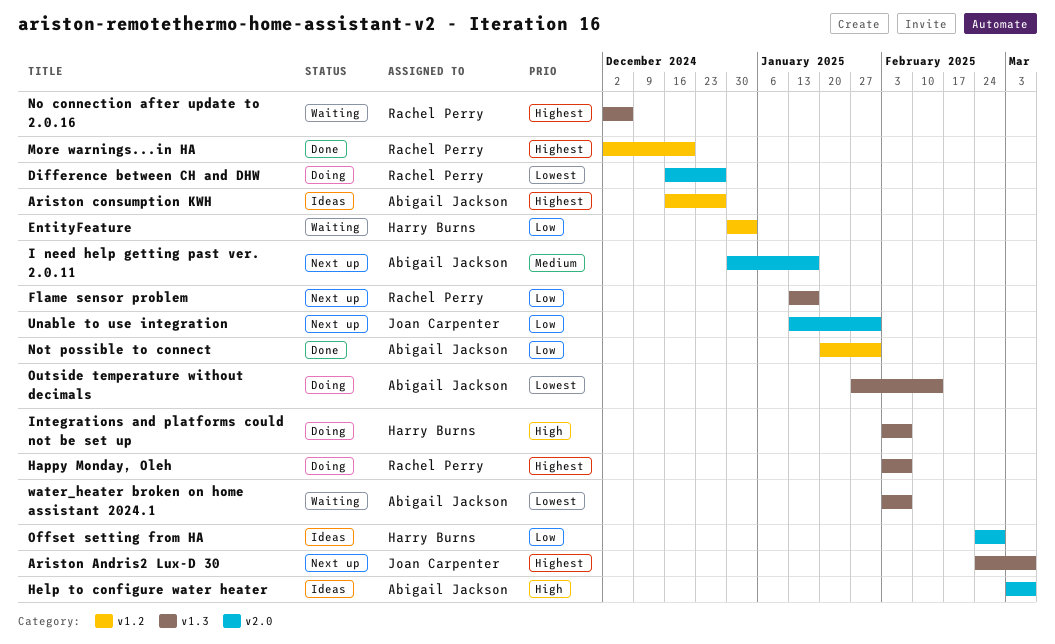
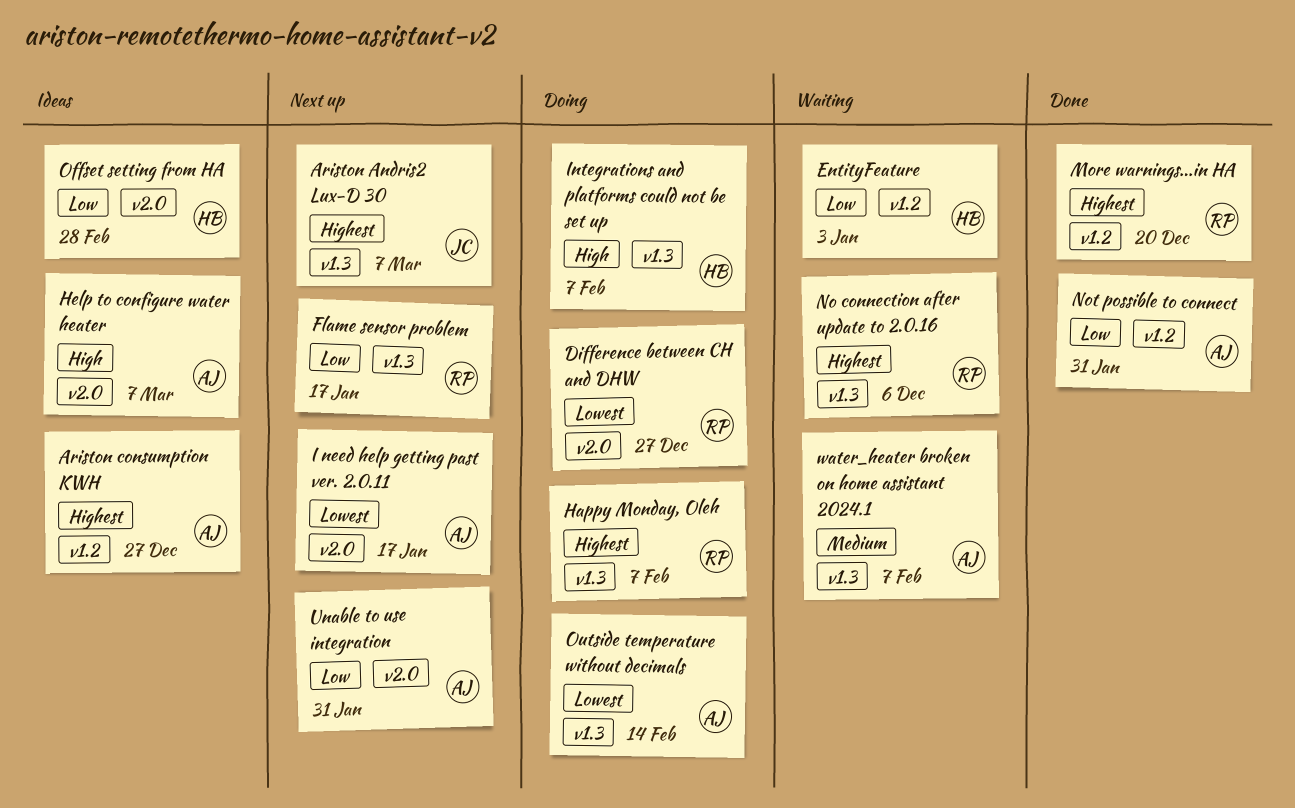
I need help getting past ver. 2.0.11, priority: Medium -> Lowest
Unable to use integration, owner: Joan Carpenter -> Abigail Jackson
water_heater broken on home assistant 2024.1, priority: Lowest -> Medium

